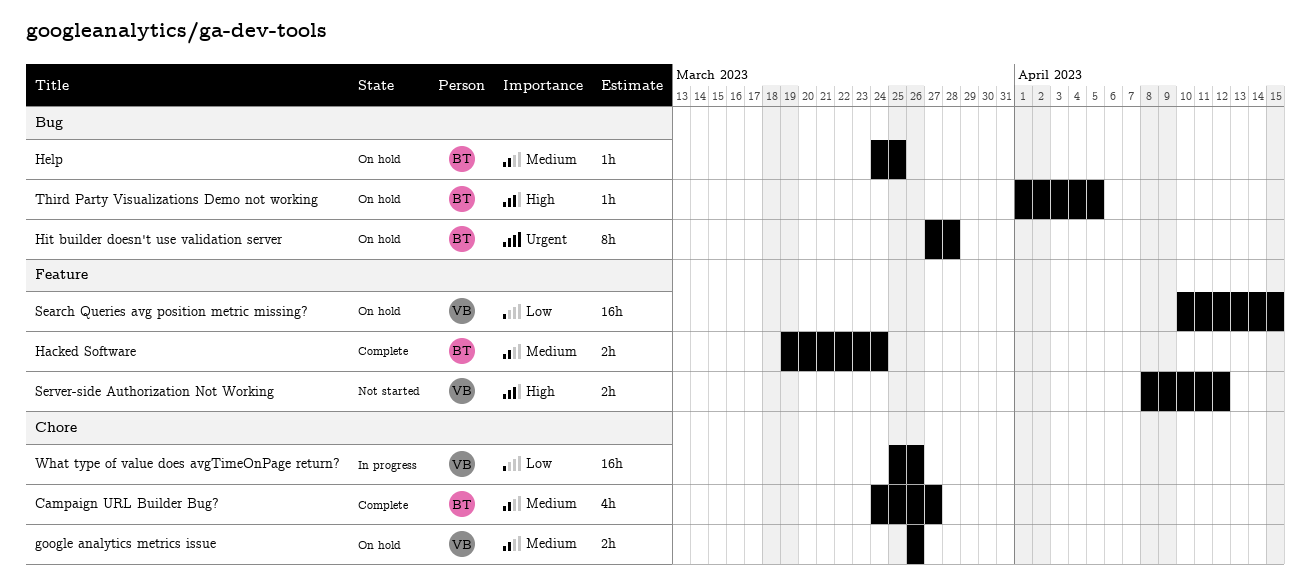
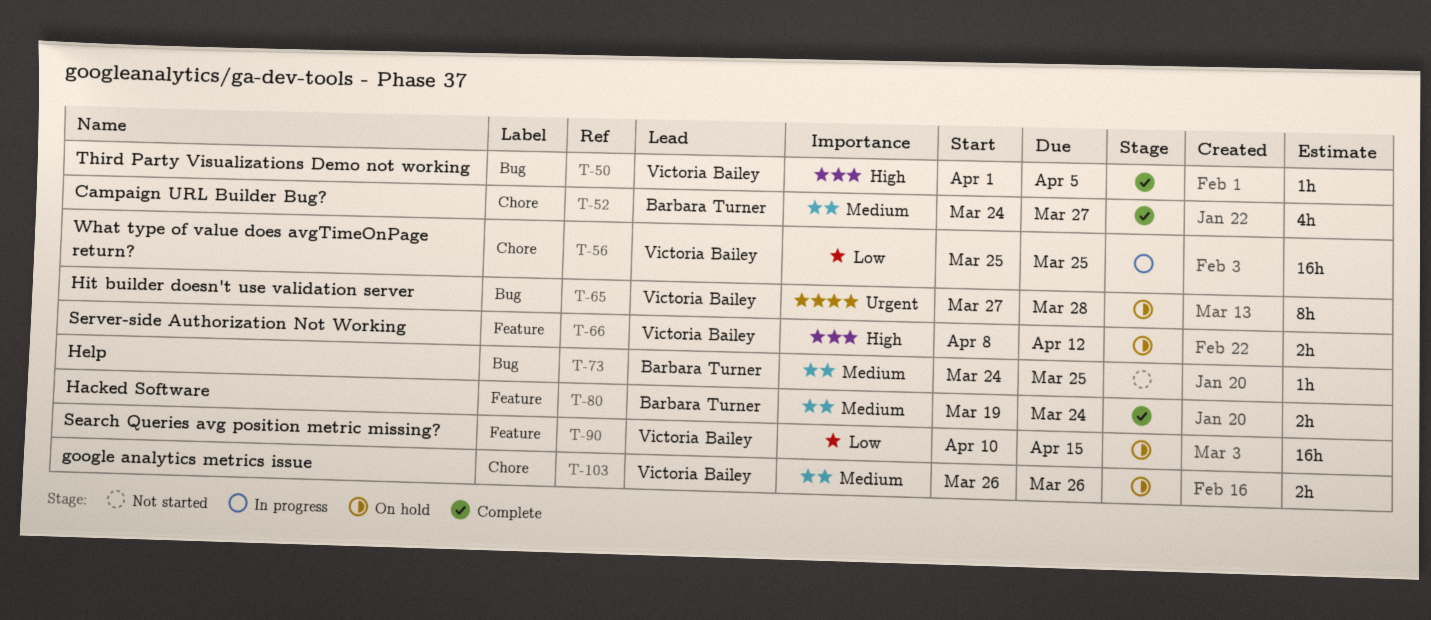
Help, status: On hold -> Not started
Hit builder doesn't use validation server, owner: Barbara Turner -> Victoria Bailey
Server-side Authorization Not Working, status: Not started -> On hold
Third Party Visualizations Demo not working, status: On hold -> Complete
Third Party Visualizations Demo not working, owner: Barbara Turner -> Victoria Bailey
What type of value does avgTimeOnPage return?, due: Mar 26 -> Mar 25

